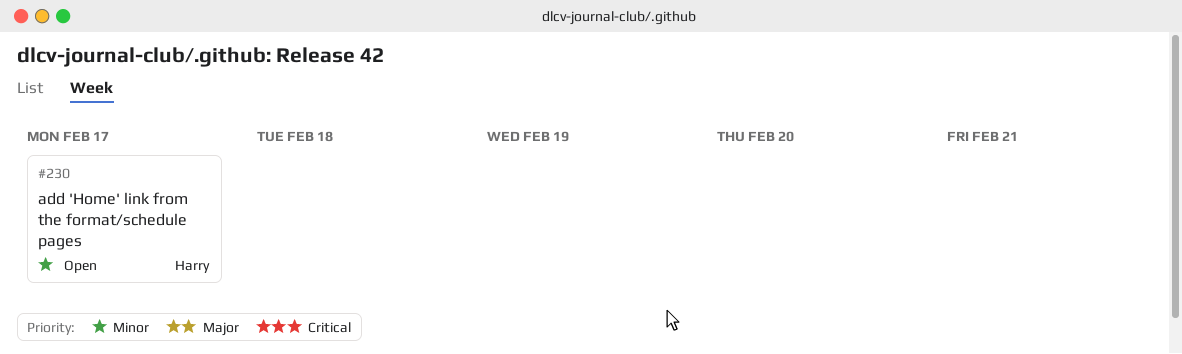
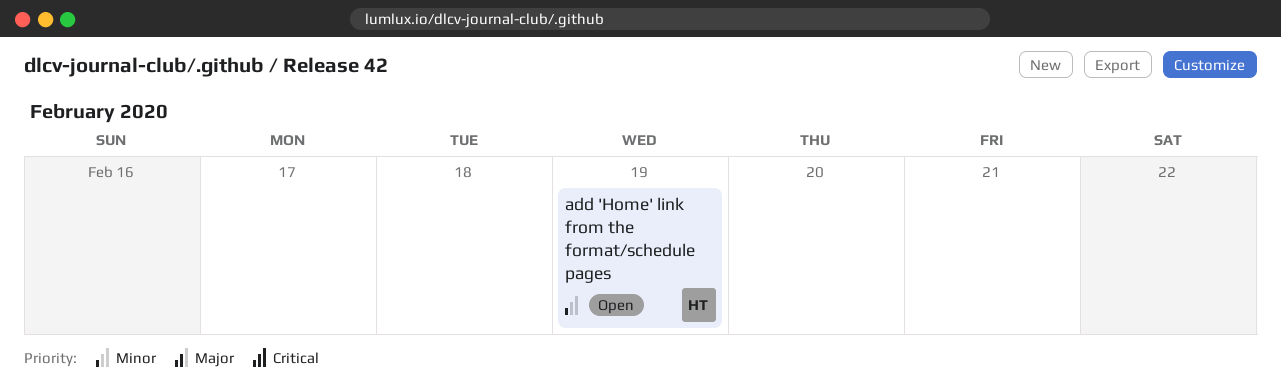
add 'Home' link from the format/schedule pages, due: Feb 17 -> Feb 19

